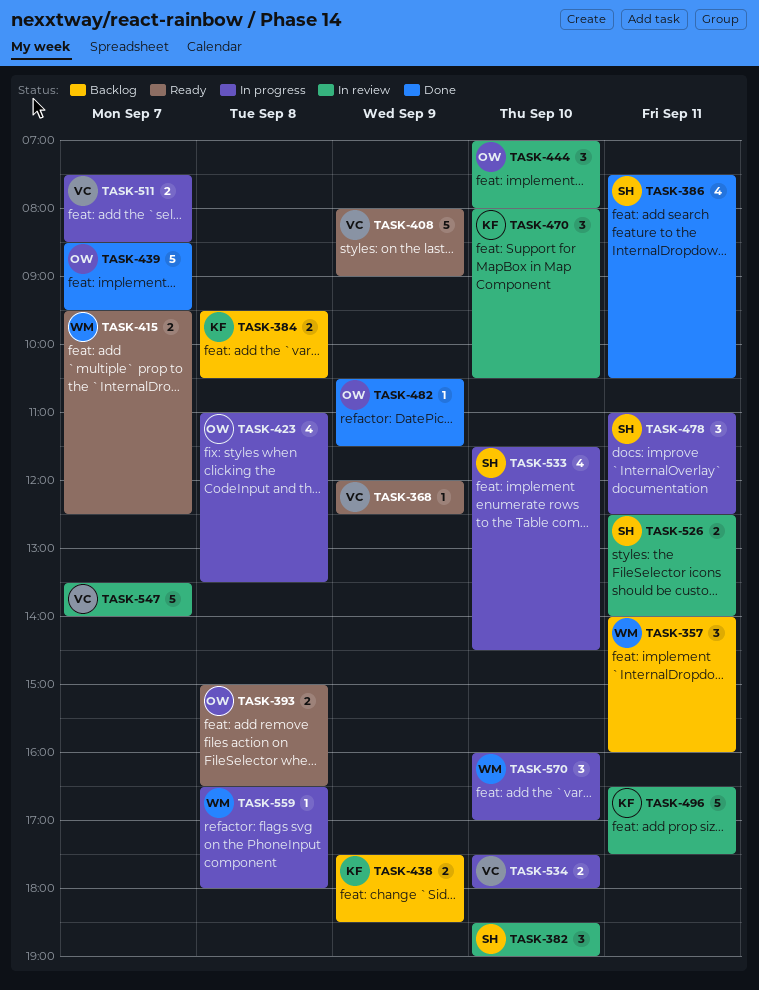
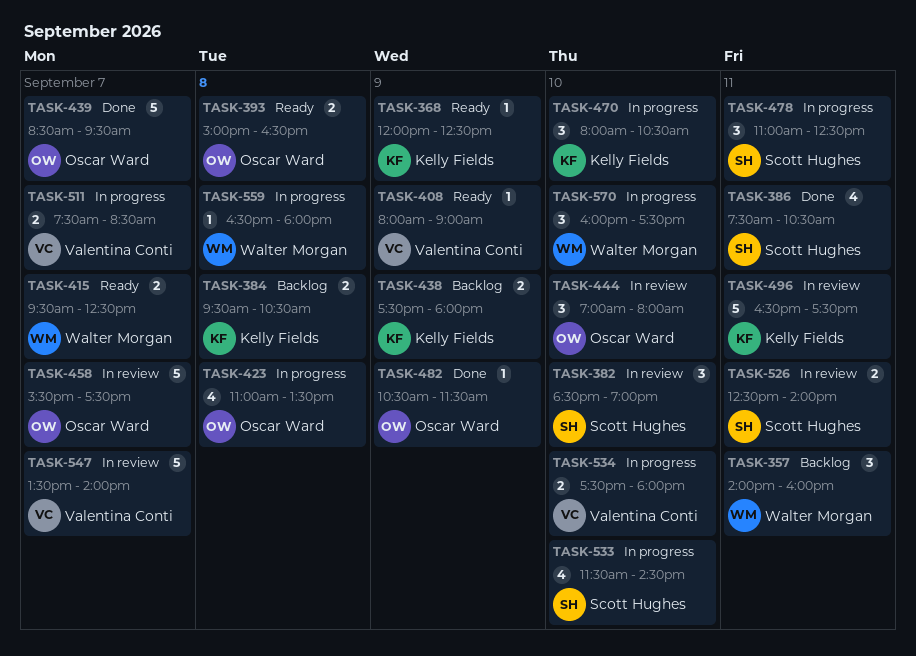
TASK-368, owner: Valentina Conti -> Kelly Fields
TASK-408, estimate: 5 -> 1
TASK-438, ends: 18:30 -> 18:00
TASK-458: none -> present
TASK-470, status: In review -> In progress
TASK-570, ends: 17:00 -> 17:30

